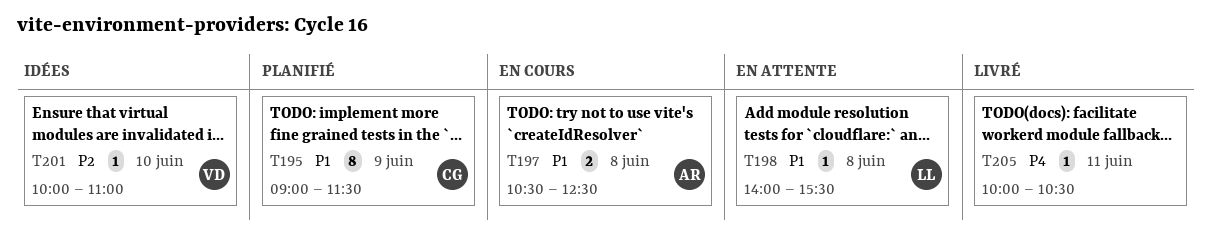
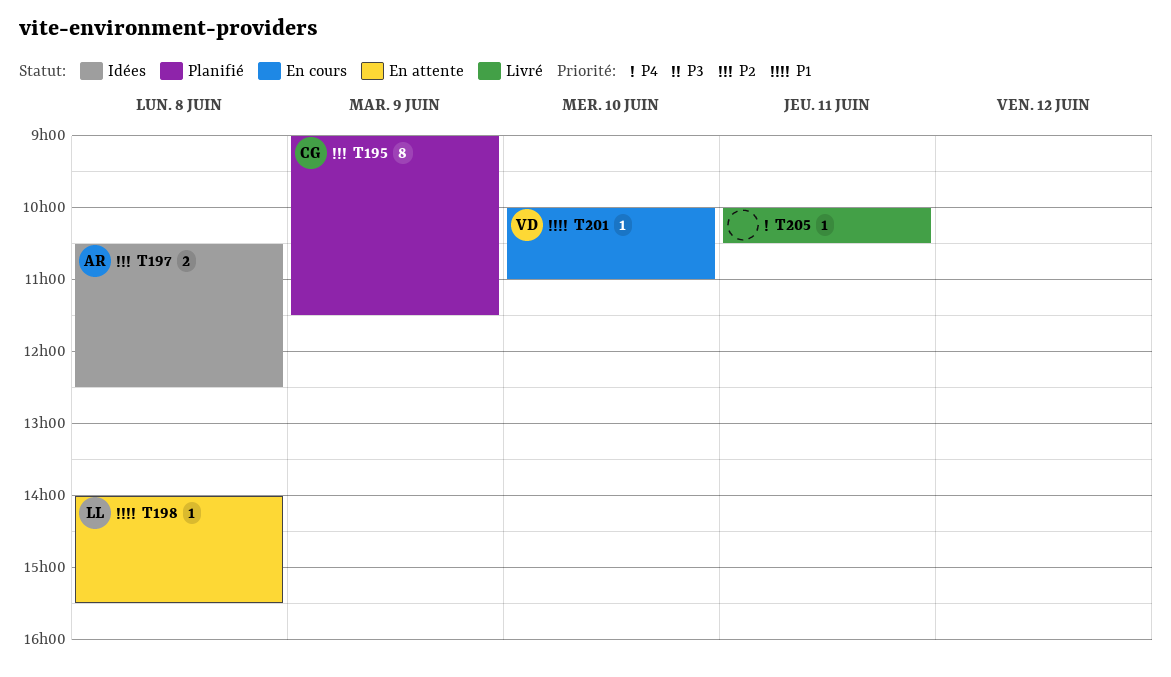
T195, priority: P1 -> P2
T197, status: En cours -> Idées
T197, priority: P1 -> P2
T201, status: Idées -> En cours
T201, priority: P2 -> P1

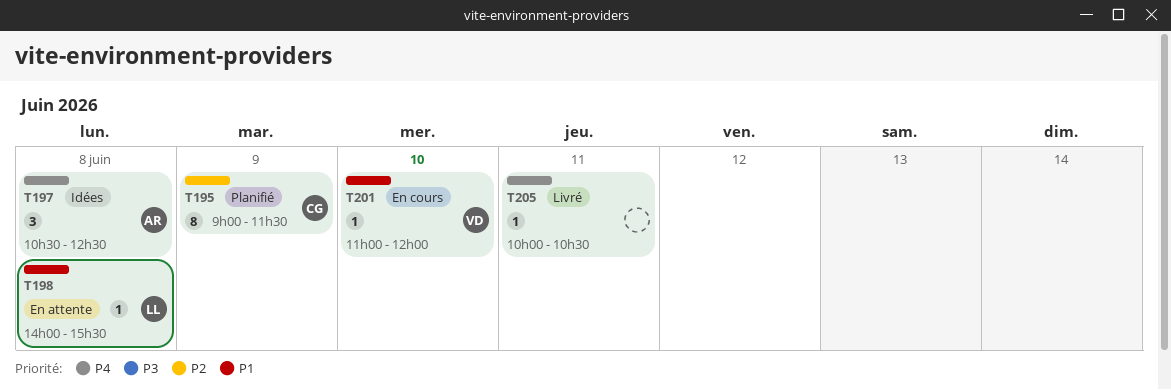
T197, priority: P2 -> P4
T197, estimate: 2 -> 3
T201, begins: 10:00 -> 11:00
T201, ends: 11:00 -> 12:00

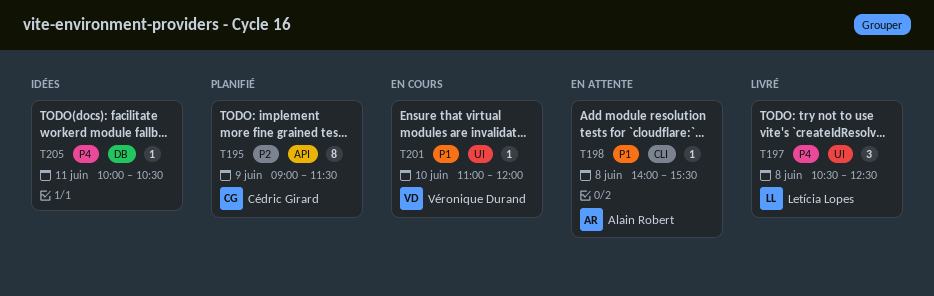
T197, status: Idées -> Livré
T197, owner: Alain Robert -> Letícia Lopes
T198, owner: Letícia Lopes -> Alain Robert
T205, status: Livré -> Idées

